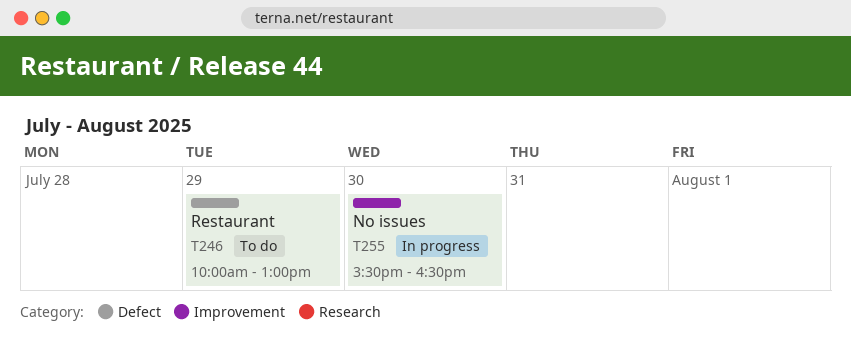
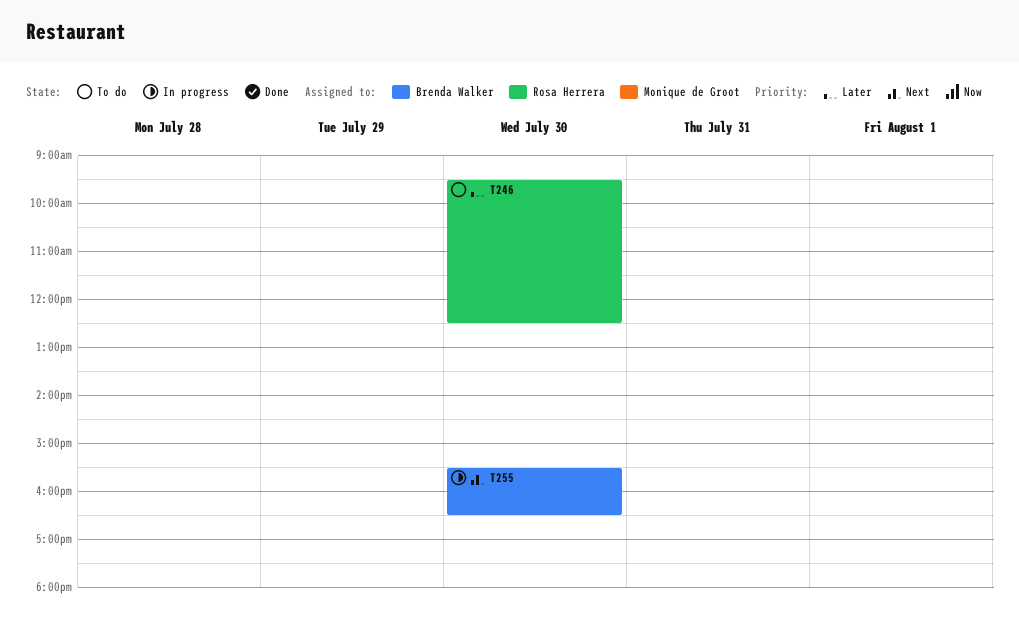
T246, day: Jul 29 -> Jul 30
T246, begins: 10:00 -> 09:30
T246, ends: 13:00 -> 12:30

